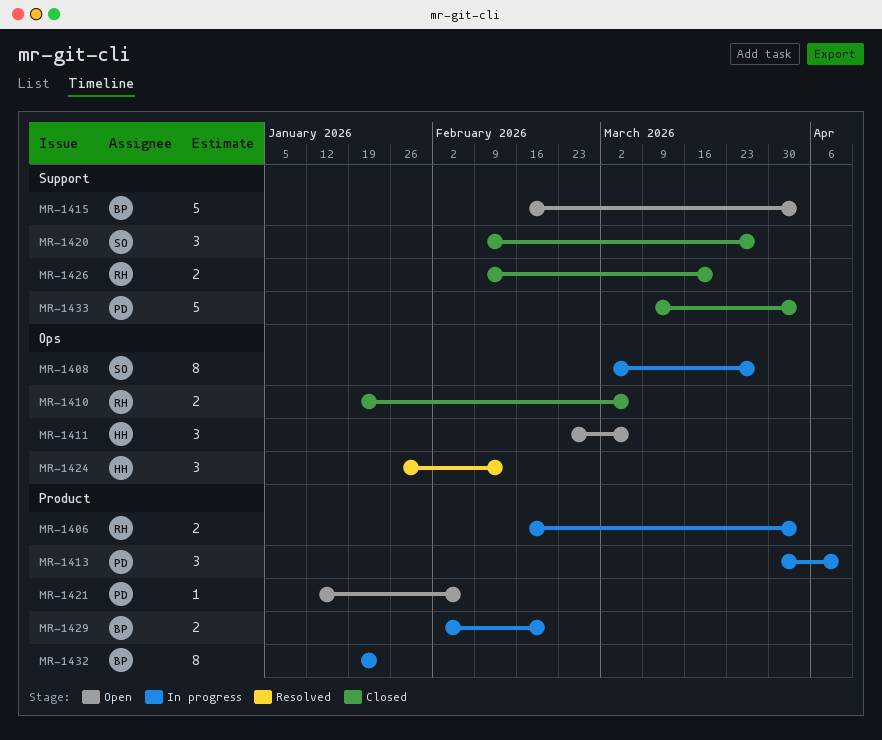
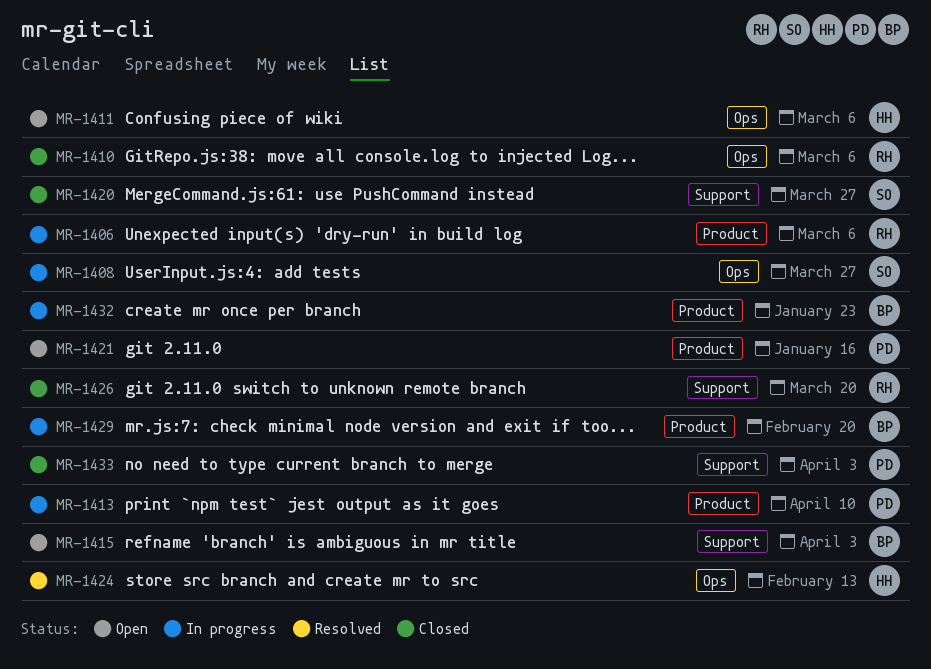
MR-1406, due: Apr 3 -> Mar 6
MR-1421, due: Feb 6 -> Jan 16

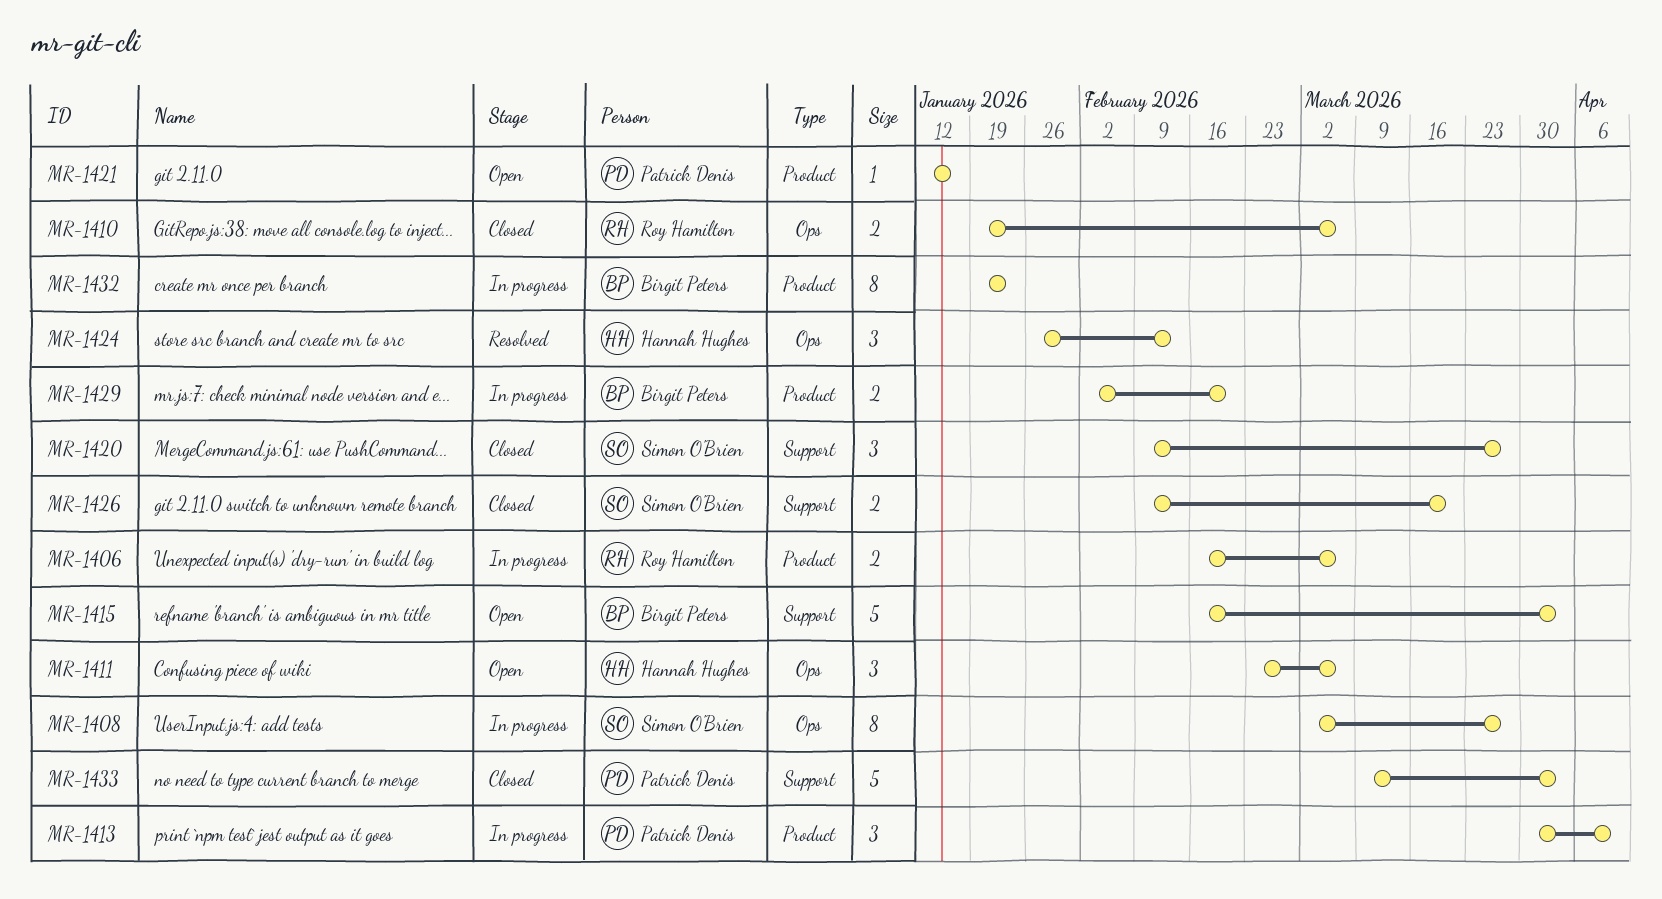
MR-1426, owner: Roy Hamilton -> Simon O'Brien

